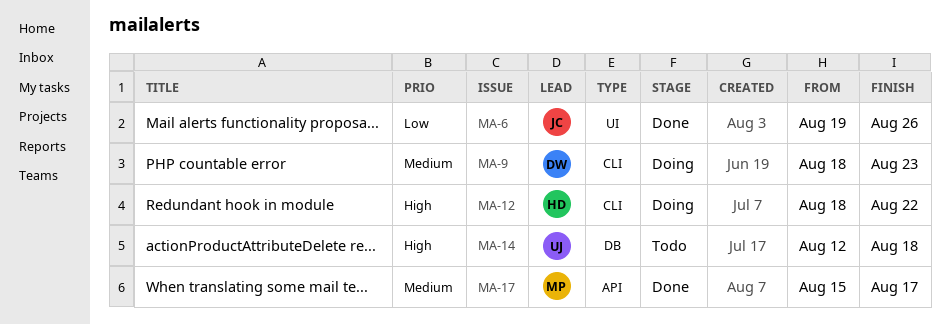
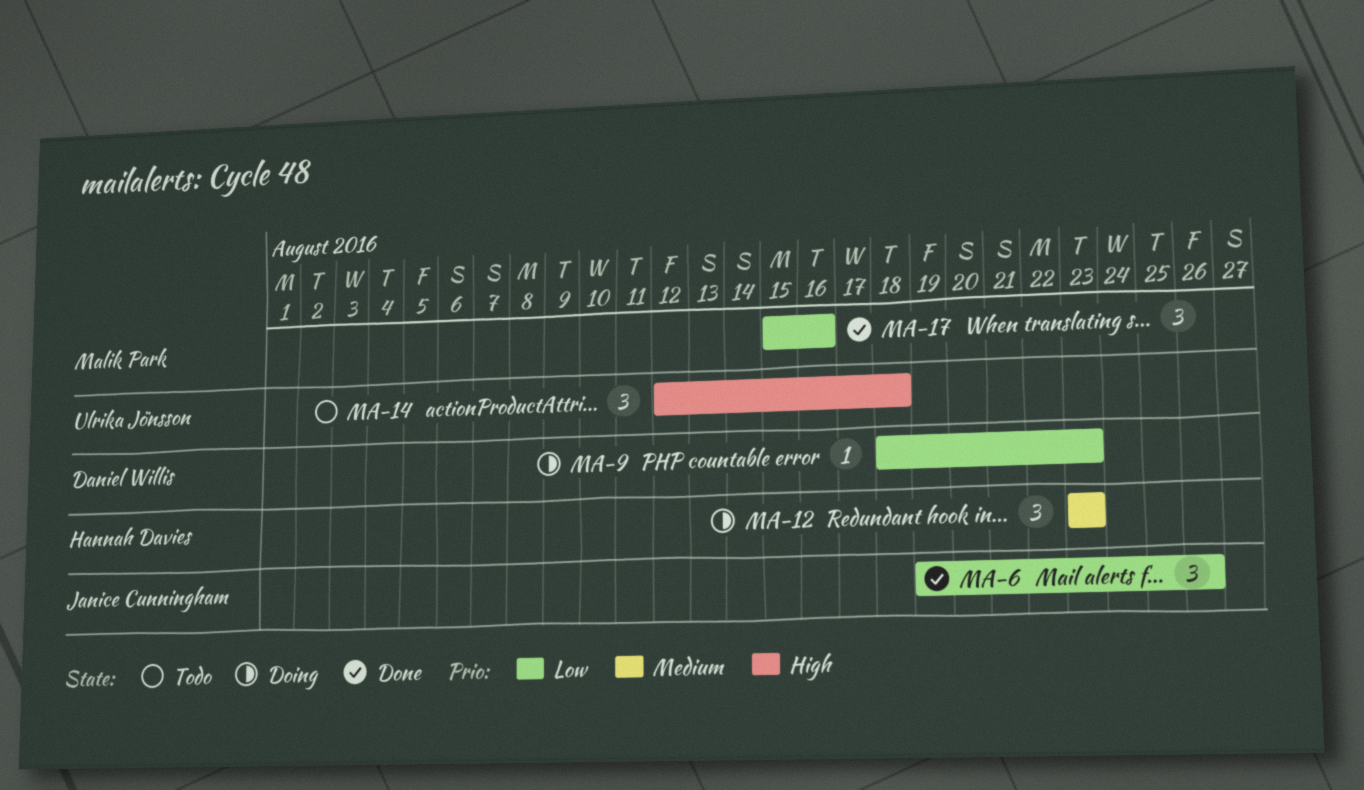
MA-9, priority: Medium -> Low
MA-12, priority: High -> Medium
MA-12, start: Aug 18 -> Aug 23
MA-12, due: Aug 22 -> Aug 23
MA-17, priority: Medium -> Low
MA-17, due: Aug 17 -> Aug 16

